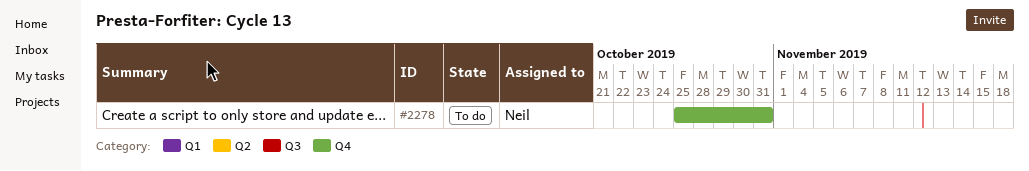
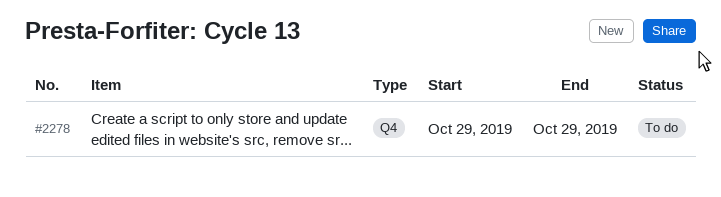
#2278, start: Oct 25 -> Oct 29
#2278, due: Oct 31 -> Oct 29

